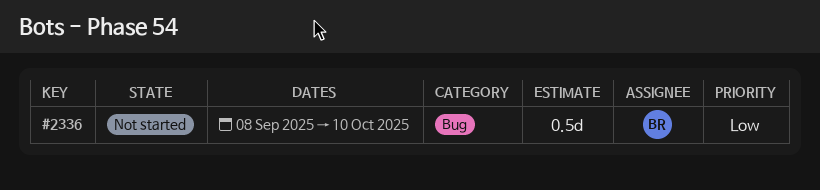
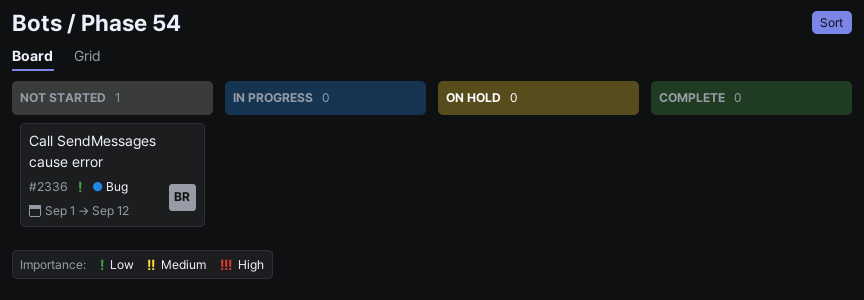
#2336, start: Sep 8 -> Sep 1
#2336, due: Oct 10 -> Sep 12

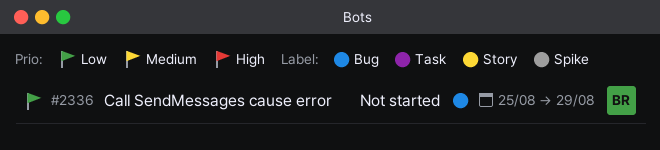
#2336, start: Sep 1 -> Aug 25
#2336, due: Sep 12 -> Aug 29

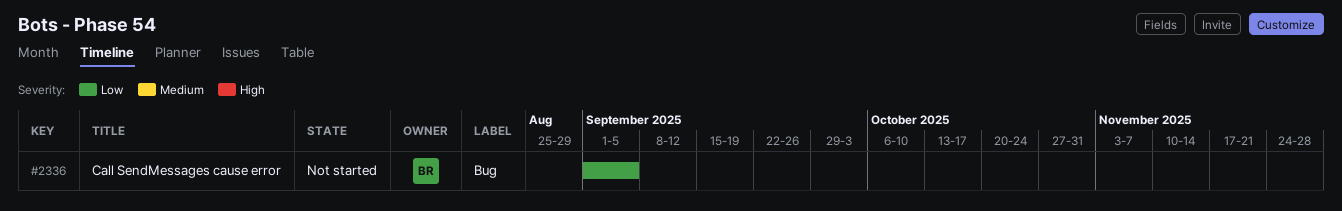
#2336, start: Aug 25 -> Sep 1
#2336, due: Aug 29 -> Sep 5

